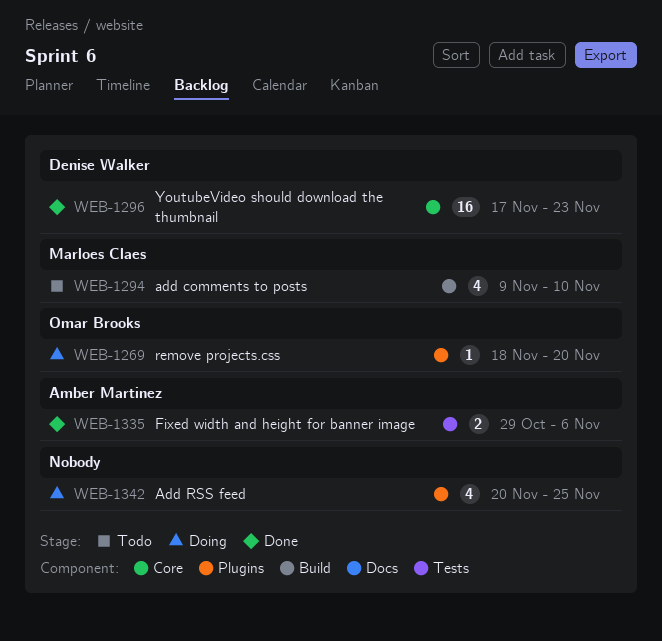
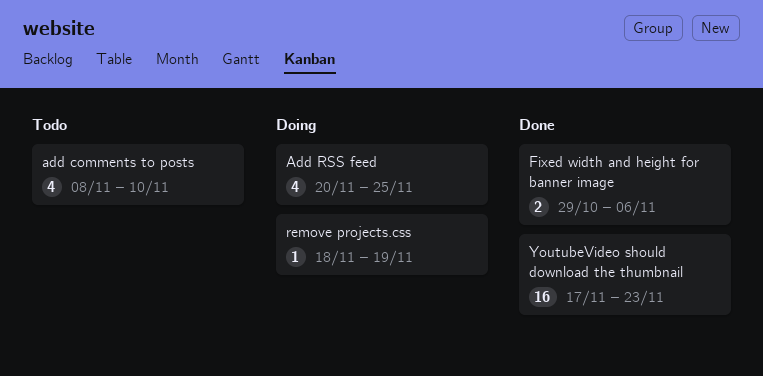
add comments to posts, start: Nov 9 -> Nov 8
remove projects.css, due: Nov 20 -> Nov 19

